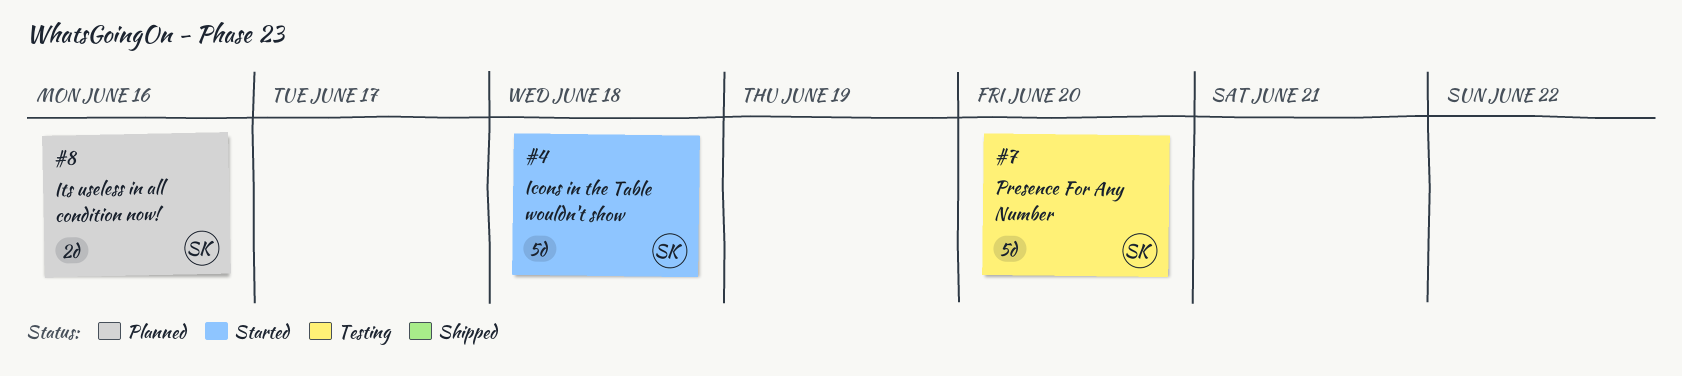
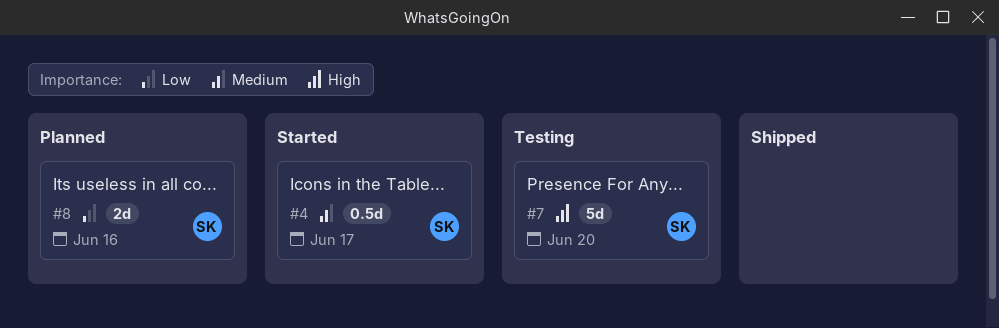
#4, estimate: 5d -> 0.5d
#4, due: Jun 18 -> Jun 17

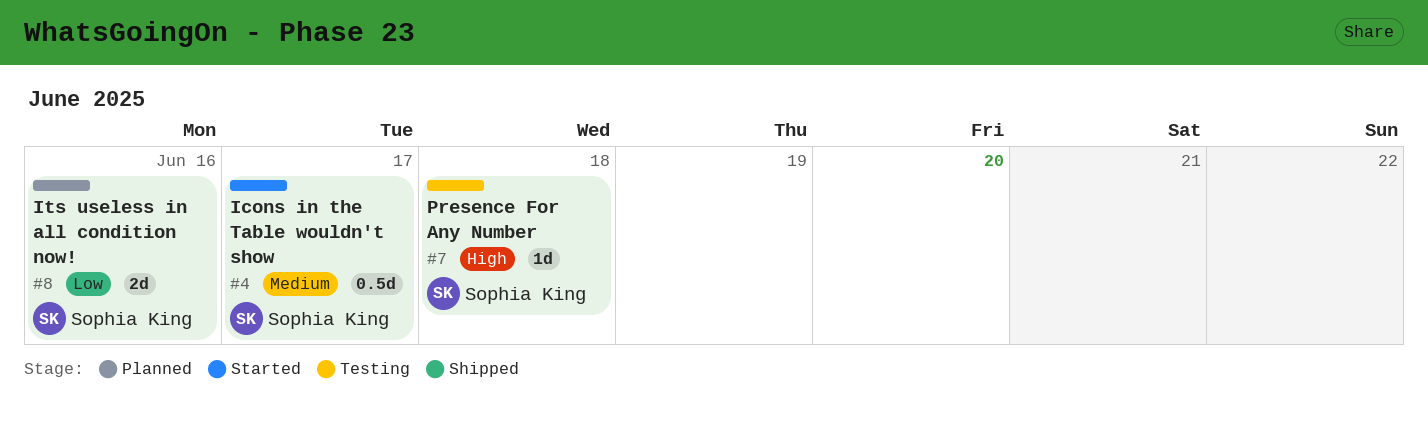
#7, estimate: 5d -> 1d
#7, due: Jun 20 -> Jun 18

